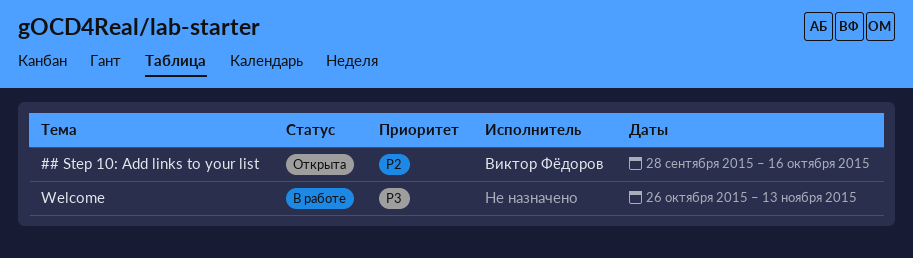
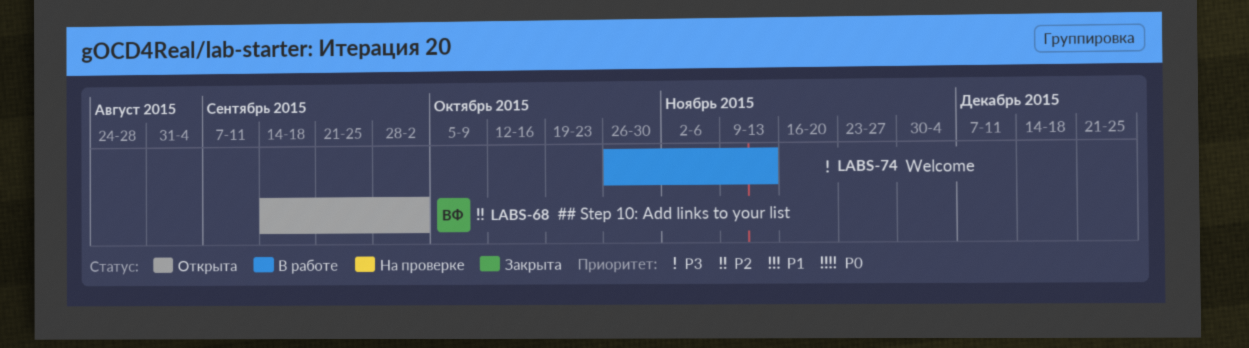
## Step 10: Add links to your list, start: Sep 28 -> Sep 14
## Step 10: Add links to your list, due: Oct 16 -> Oct 2

